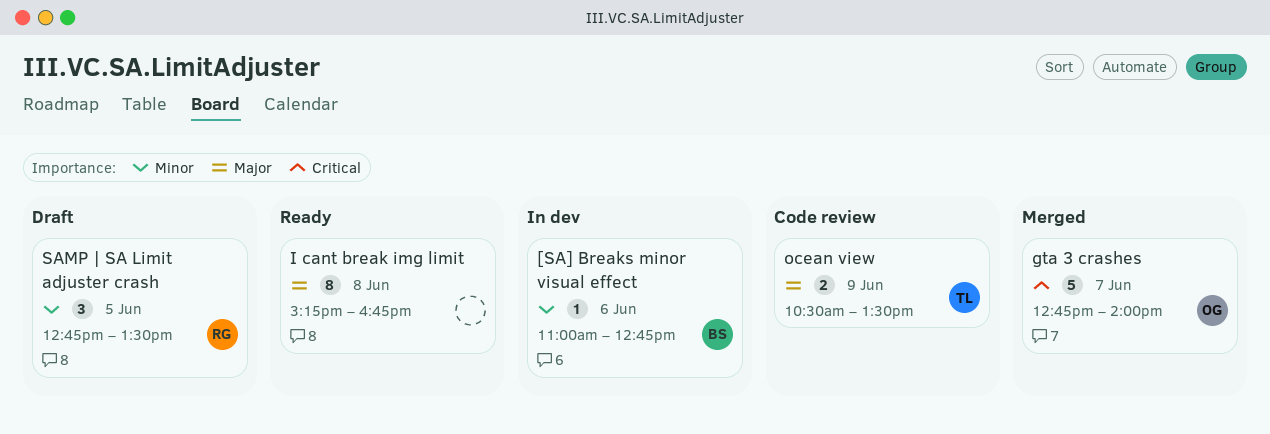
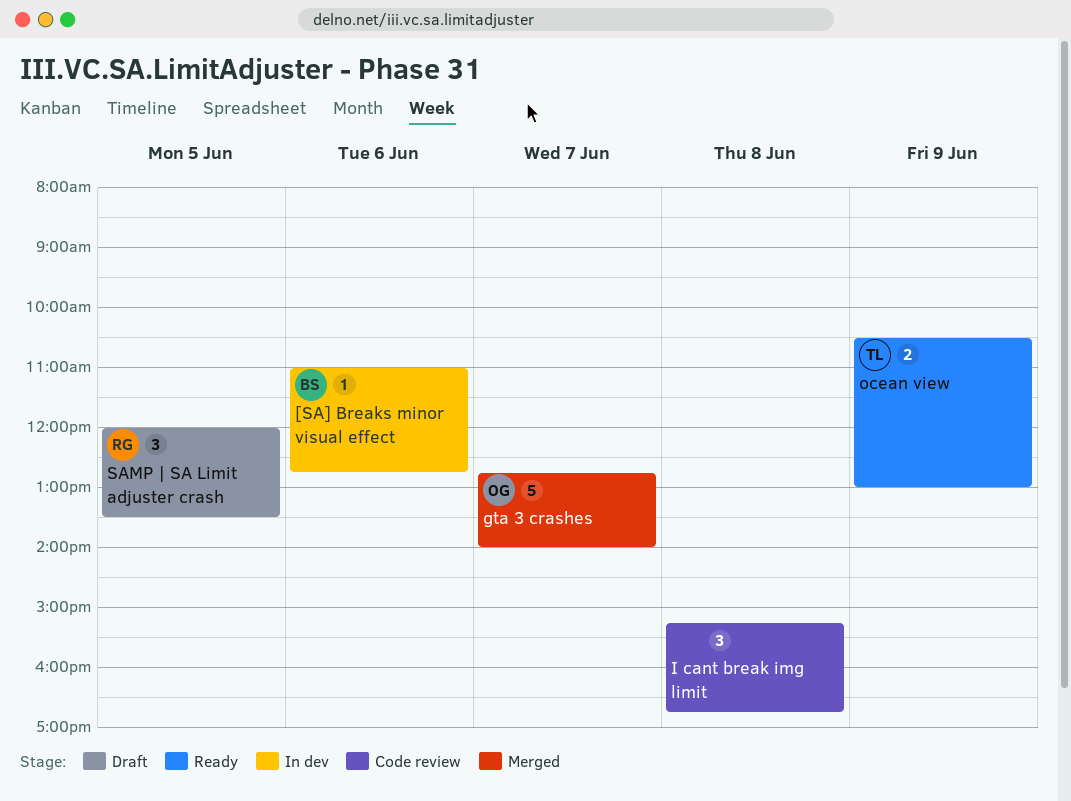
I cant break img limit, status: Ready -> Code review
I cant break img limit, estimate: 8 -> 3
ocean view, status: Code review -> Ready
ocean view, ends: 13:30 -> 13:00
SAMP | SA Limit adjuster crash, begins: 12:45 -> 12:00

